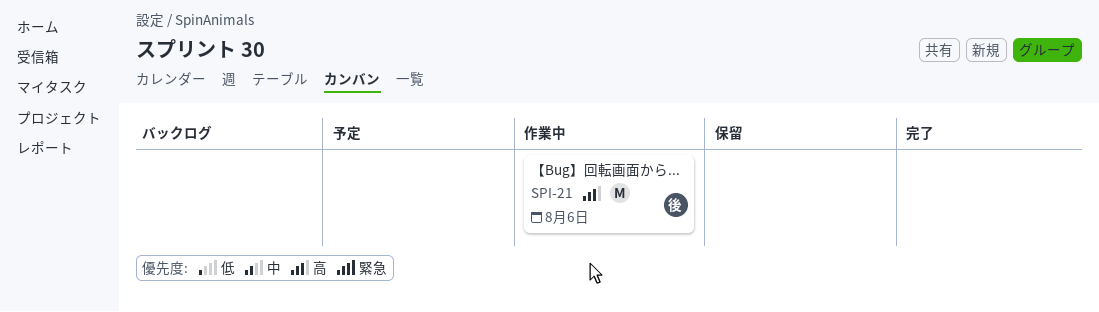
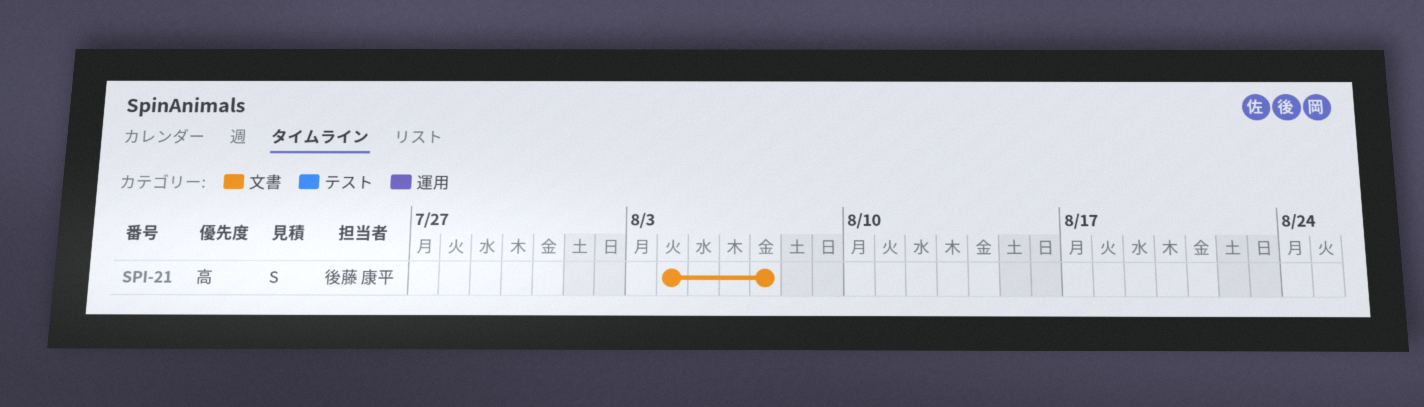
SPI-21, estimate: M -> S
SPI-21, due: Aug 6 -> Aug 7

